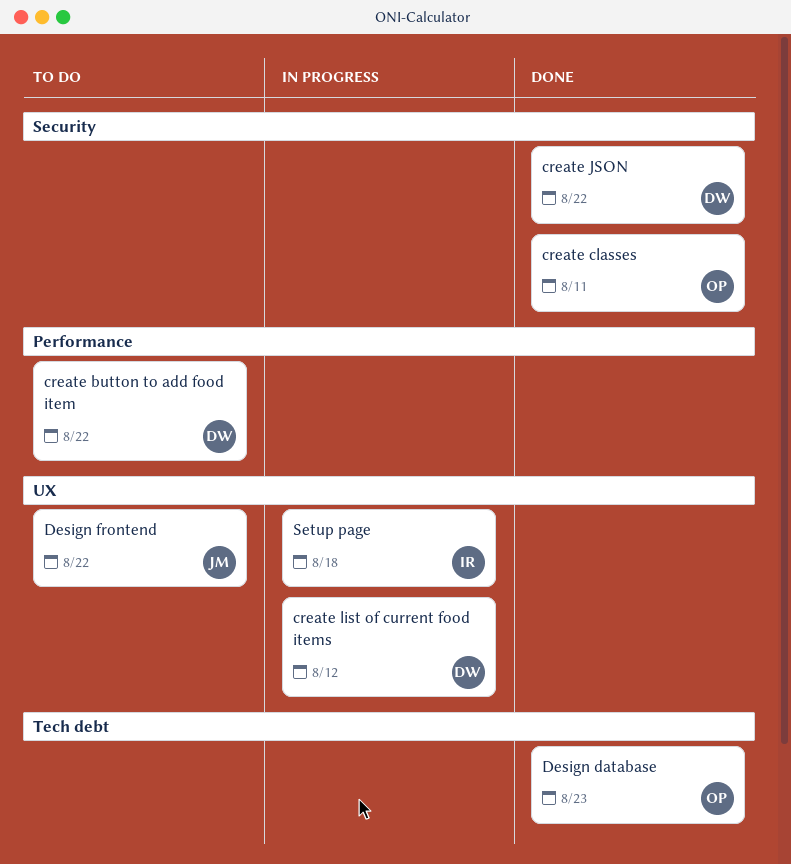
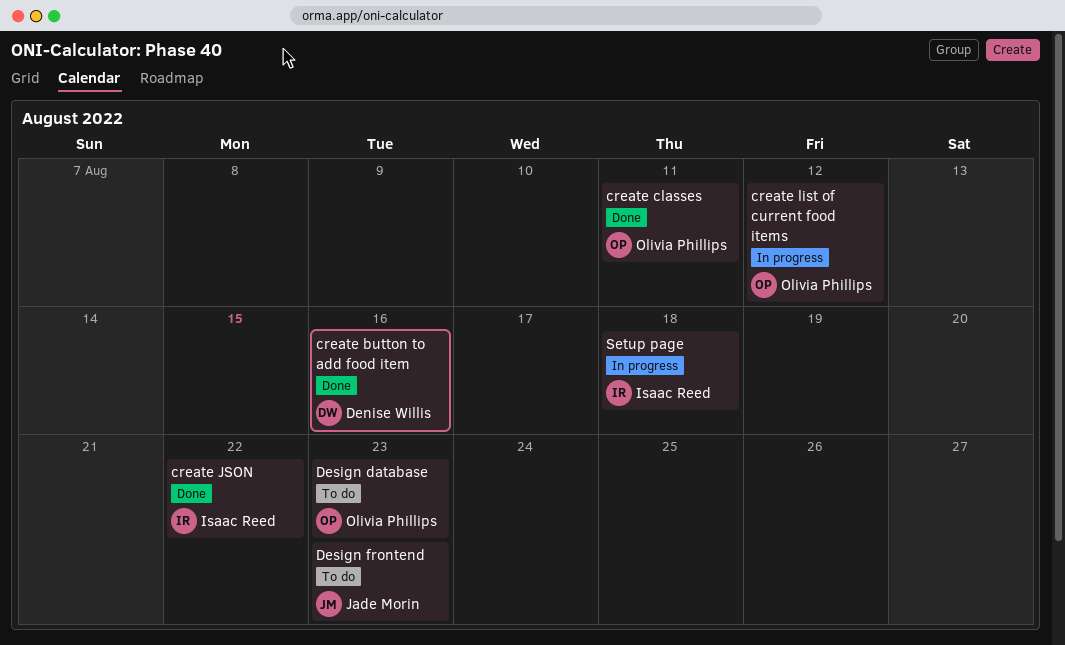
create button to add food item, status: To do -> Done
create button to add food item, due: Aug 22 -> Aug 16
create JSON, owner: Denise Willis -> Isaac Reed
create list of current food items, owner: Denise Willis -> Olivia Phillips
Design database, status: Done -> To do
Design frontend, due: Aug 22 -> Aug 23

